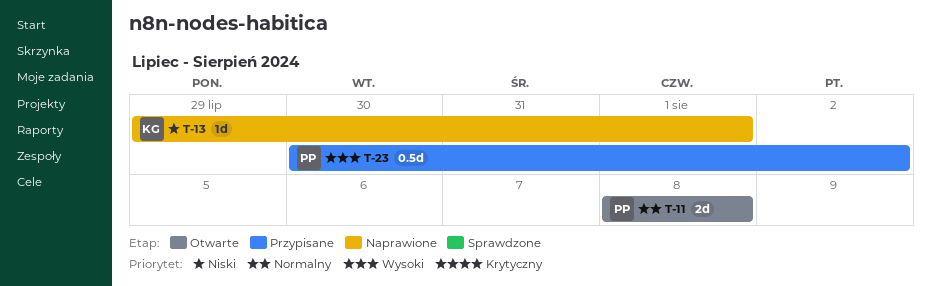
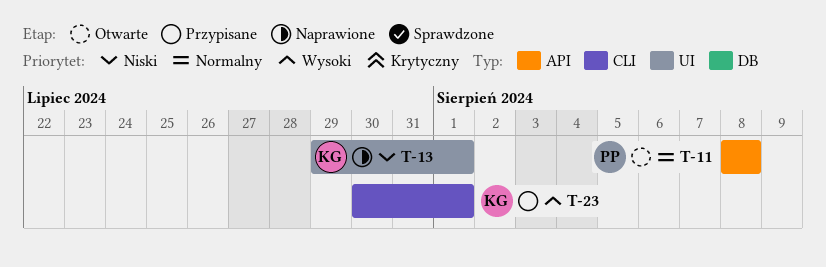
T-23, owner: PP -> KG
T-23, due: Aug 2 -> Aug 1

